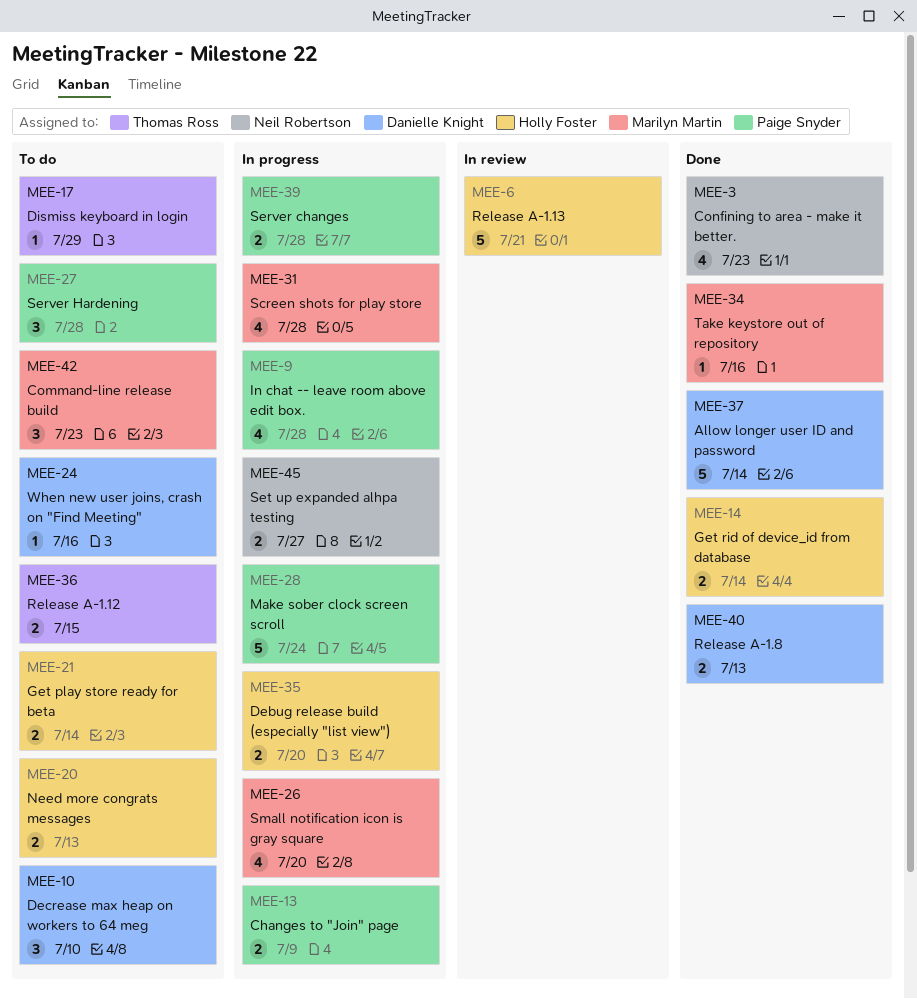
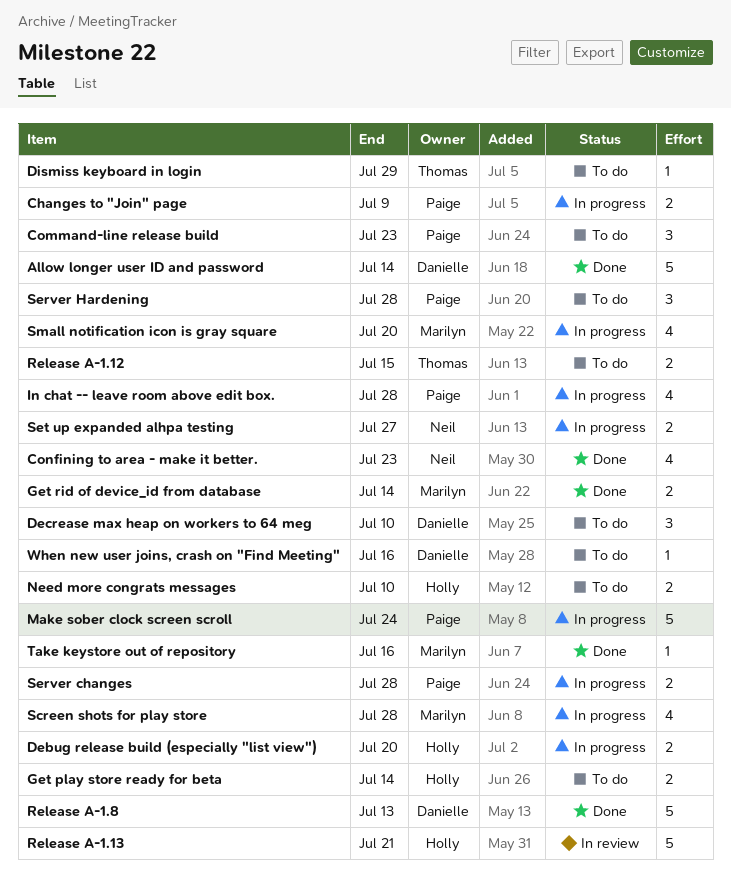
Command-line release build, owner: Marilyn Martin -> Paige Snyder
Get rid of device_id from database, owner: Holly Foster -> Marilyn Martin
Need more congrats messages, due: Jul 13 -> Jul 10
Release A-1.8, estimate: 2 -> 5

